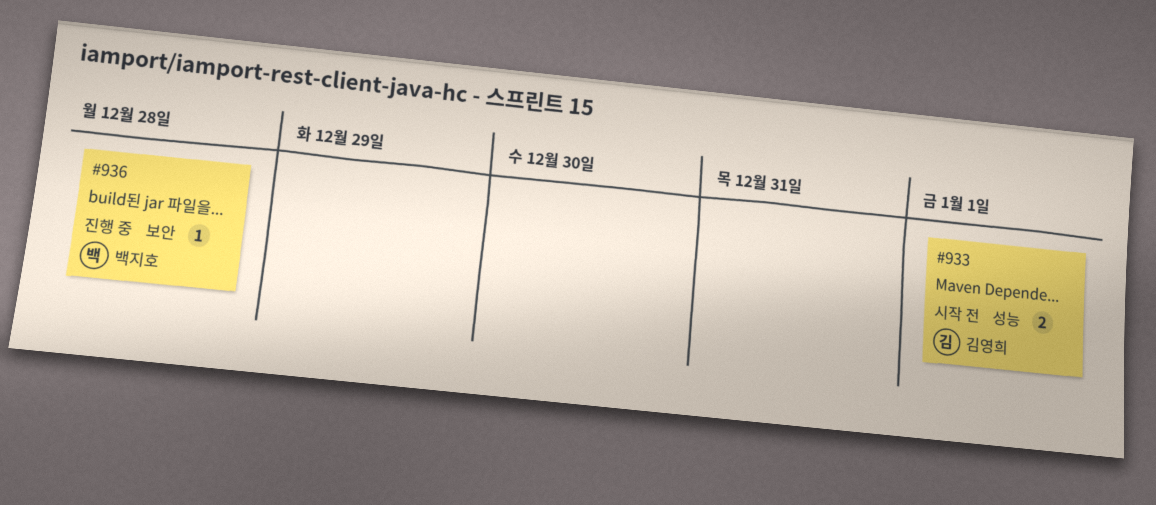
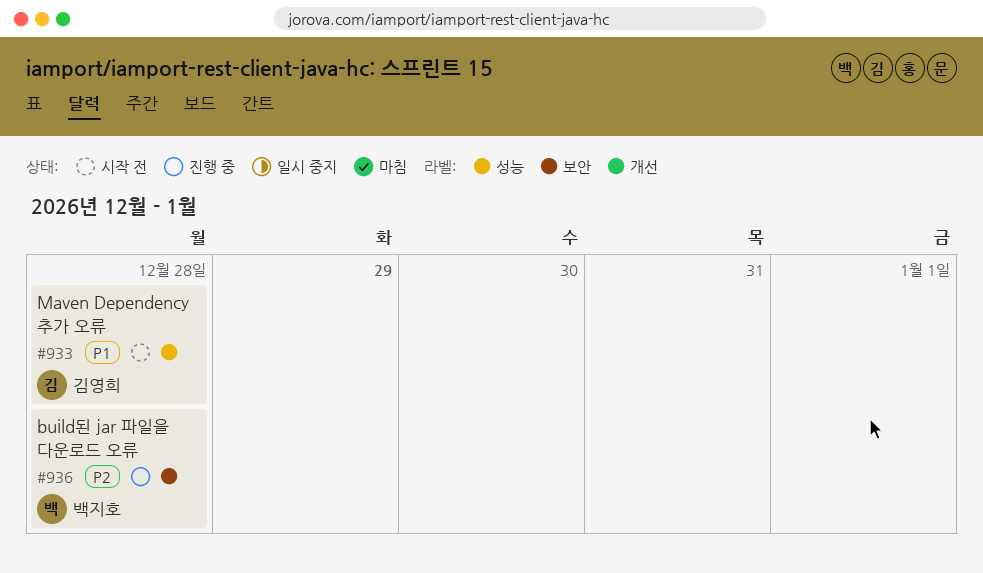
#933, due: Jan 1 -> Dec 28

